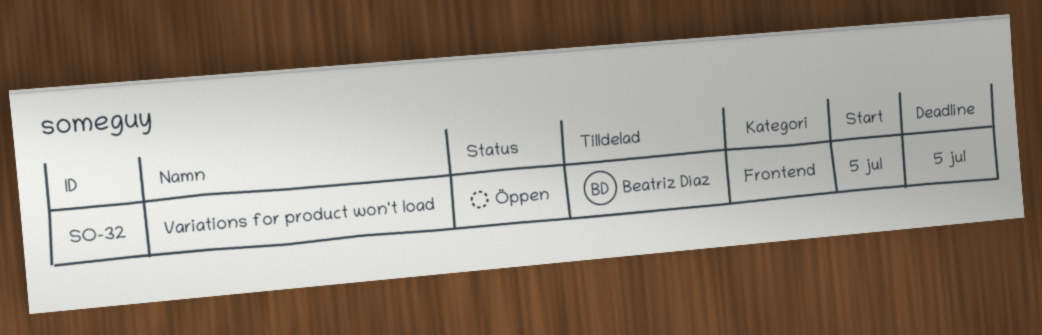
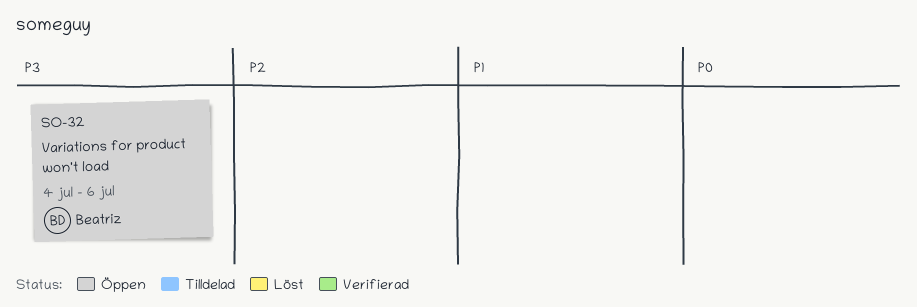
SO-32, start: Jul 5 -> Jul 4
SO-32, due: Jul 5 -> Jul 6

